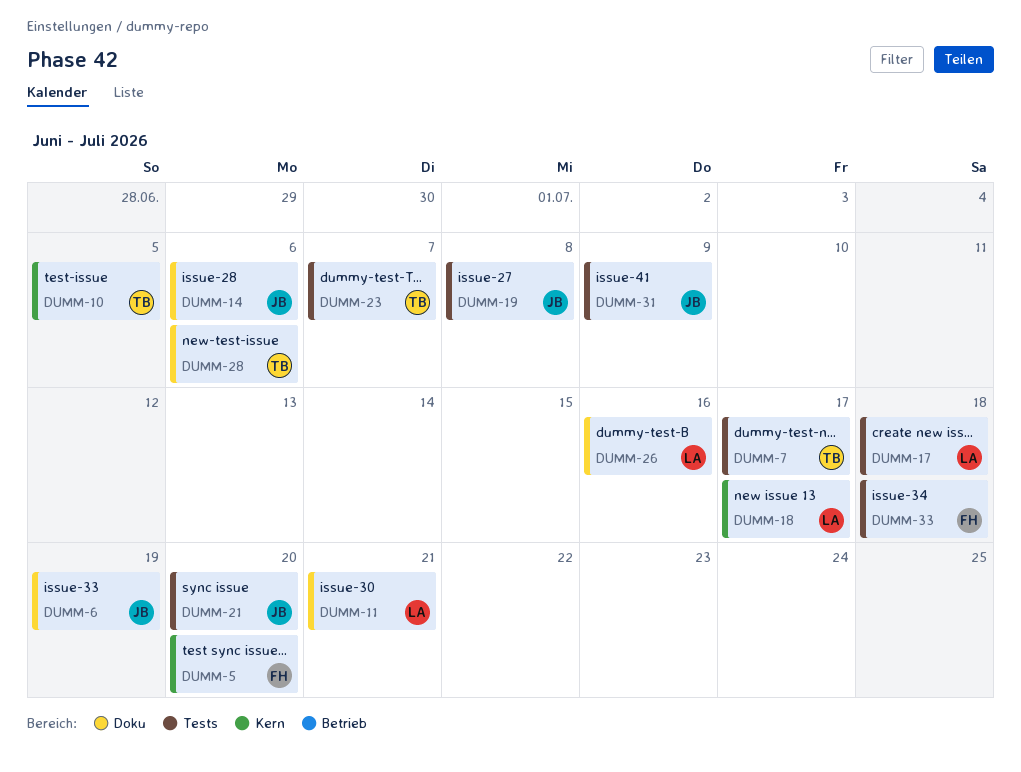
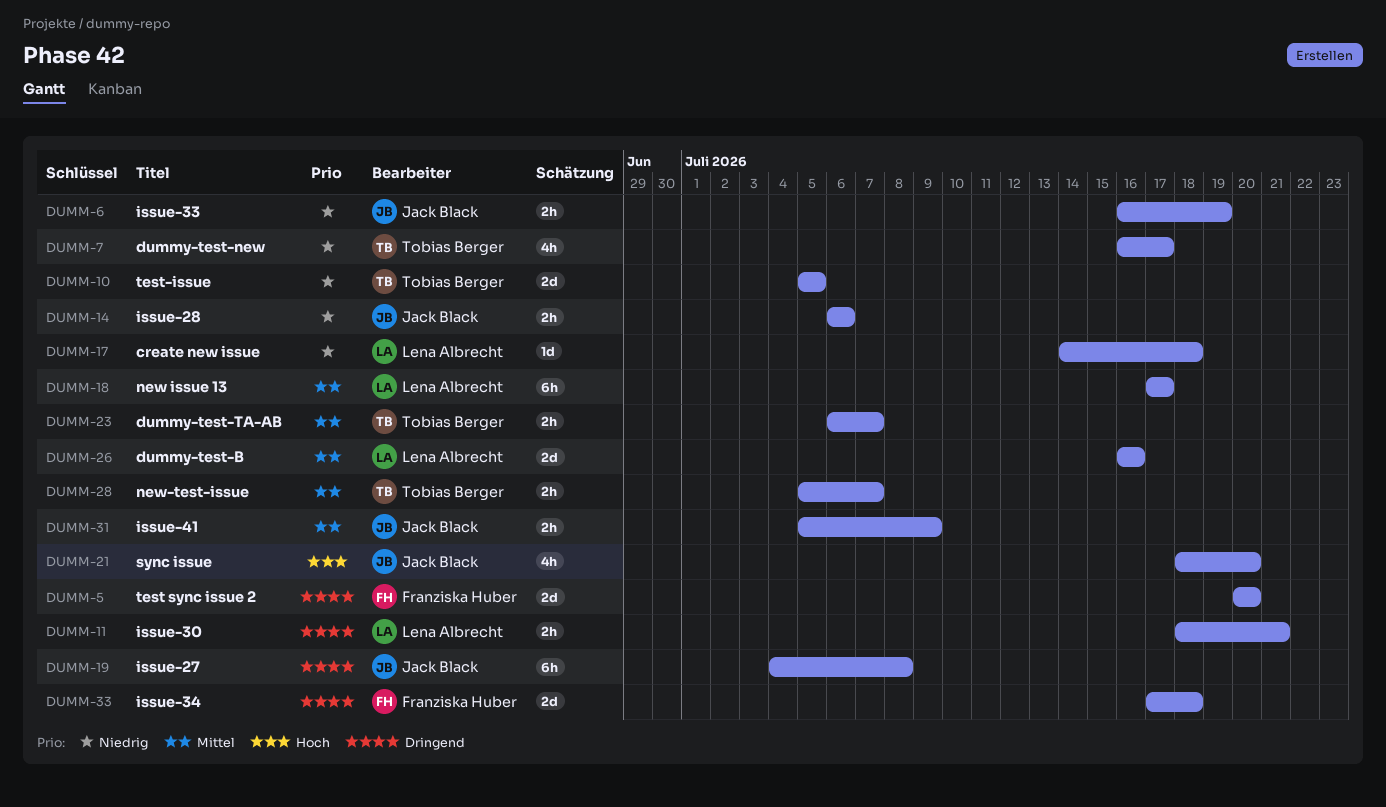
DUMM-28, due: Jul 6 -> Jul 7

